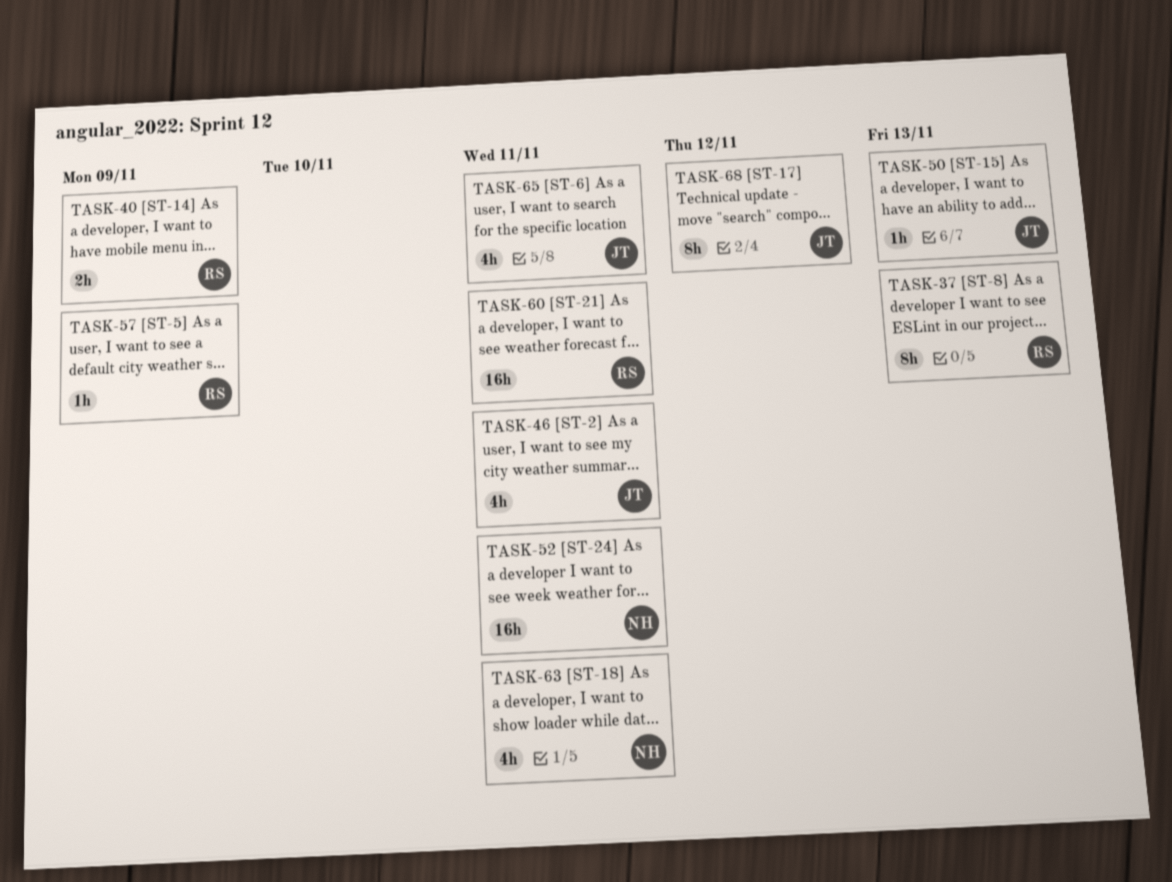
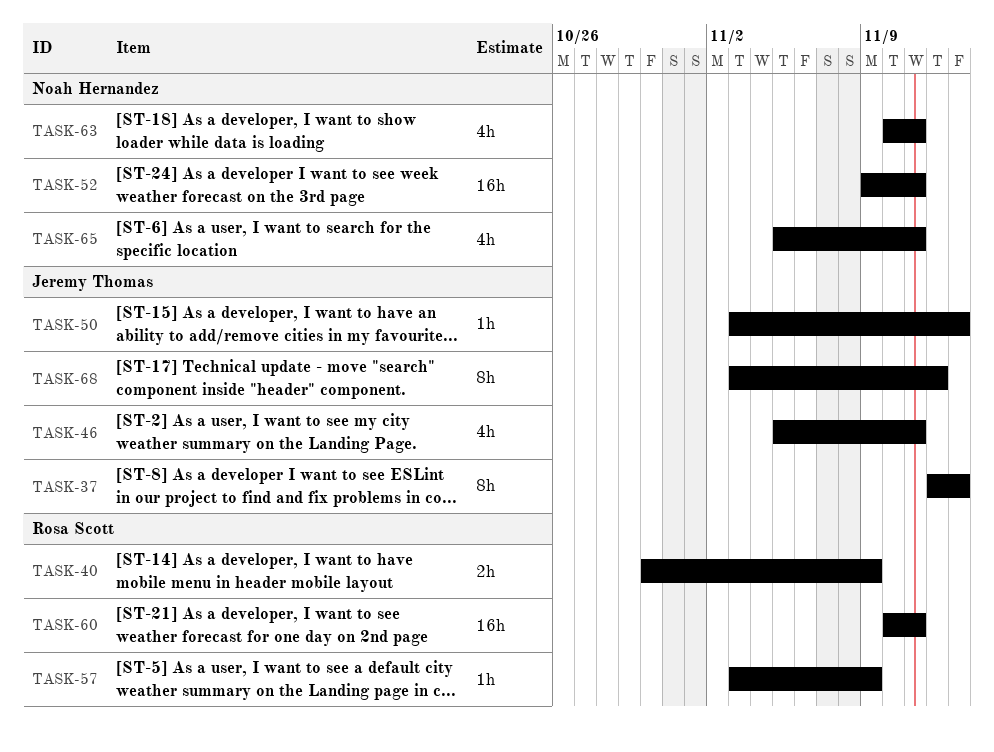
TASK-37, owner: Rosa Scott -> Jeremy Thomas
TASK-65, owner: Jeremy Thomas -> Noah Hernandez

